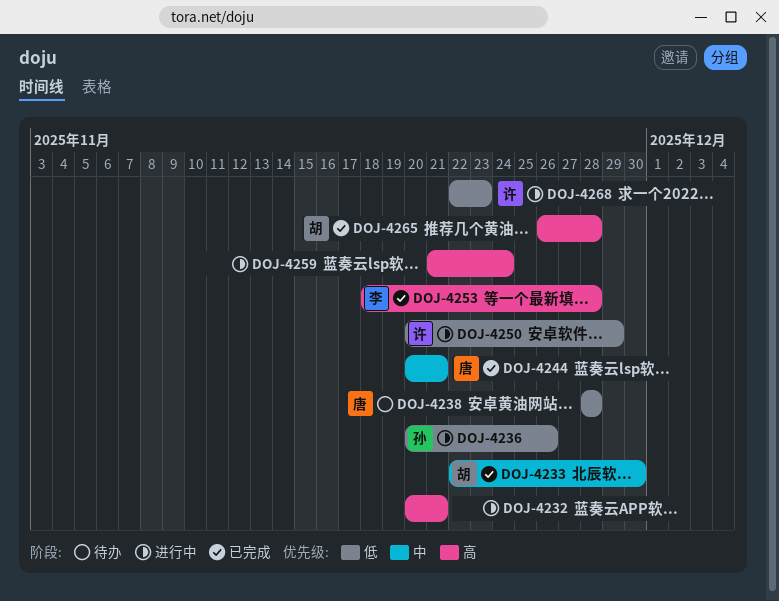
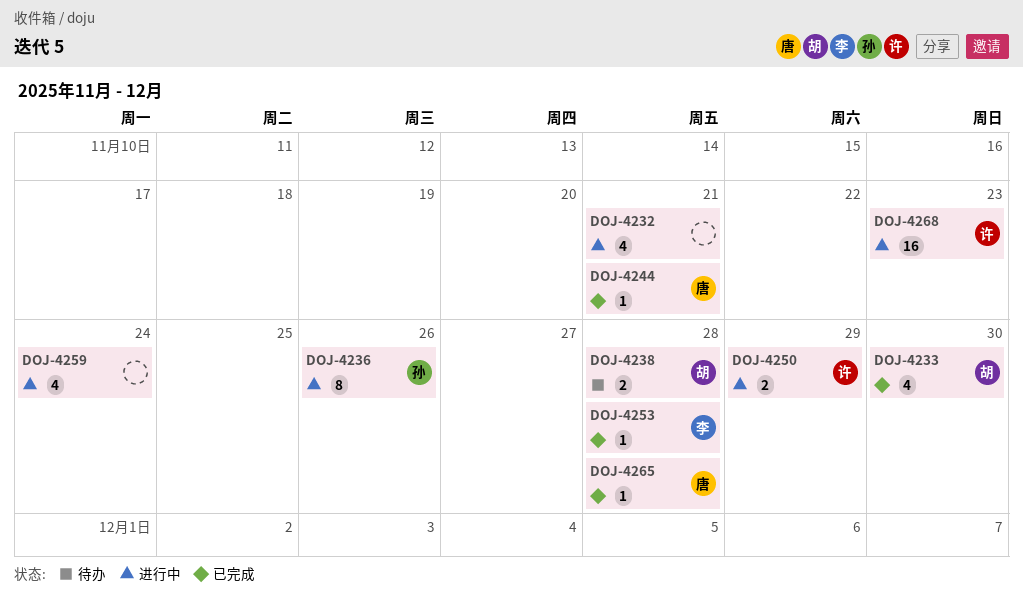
DOJ-4238, owner: 唐 -> 胡
DOJ-4265, owner: 胡 -> 唐

